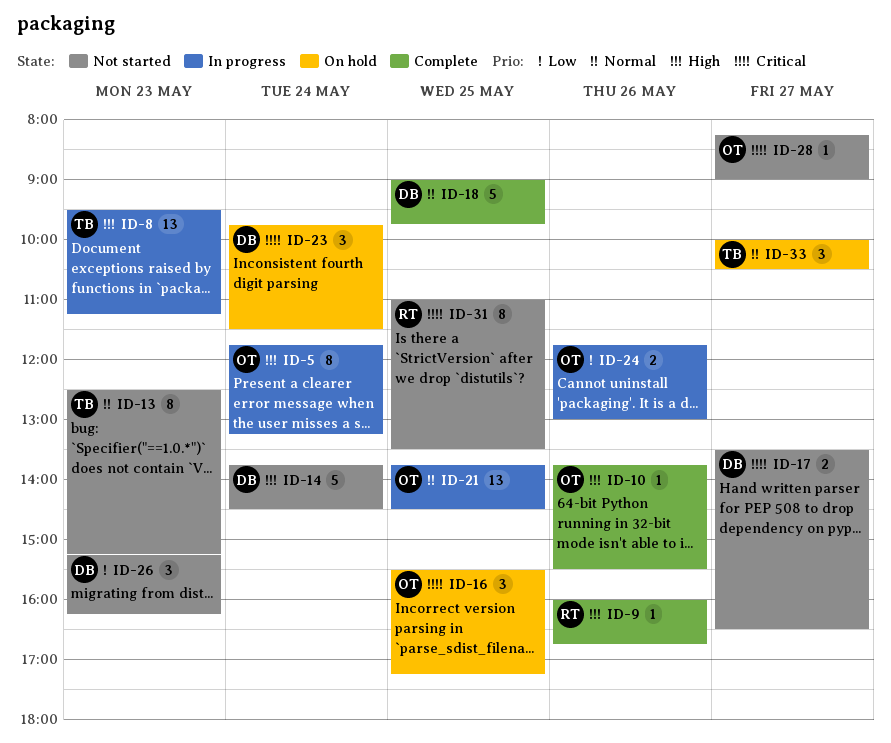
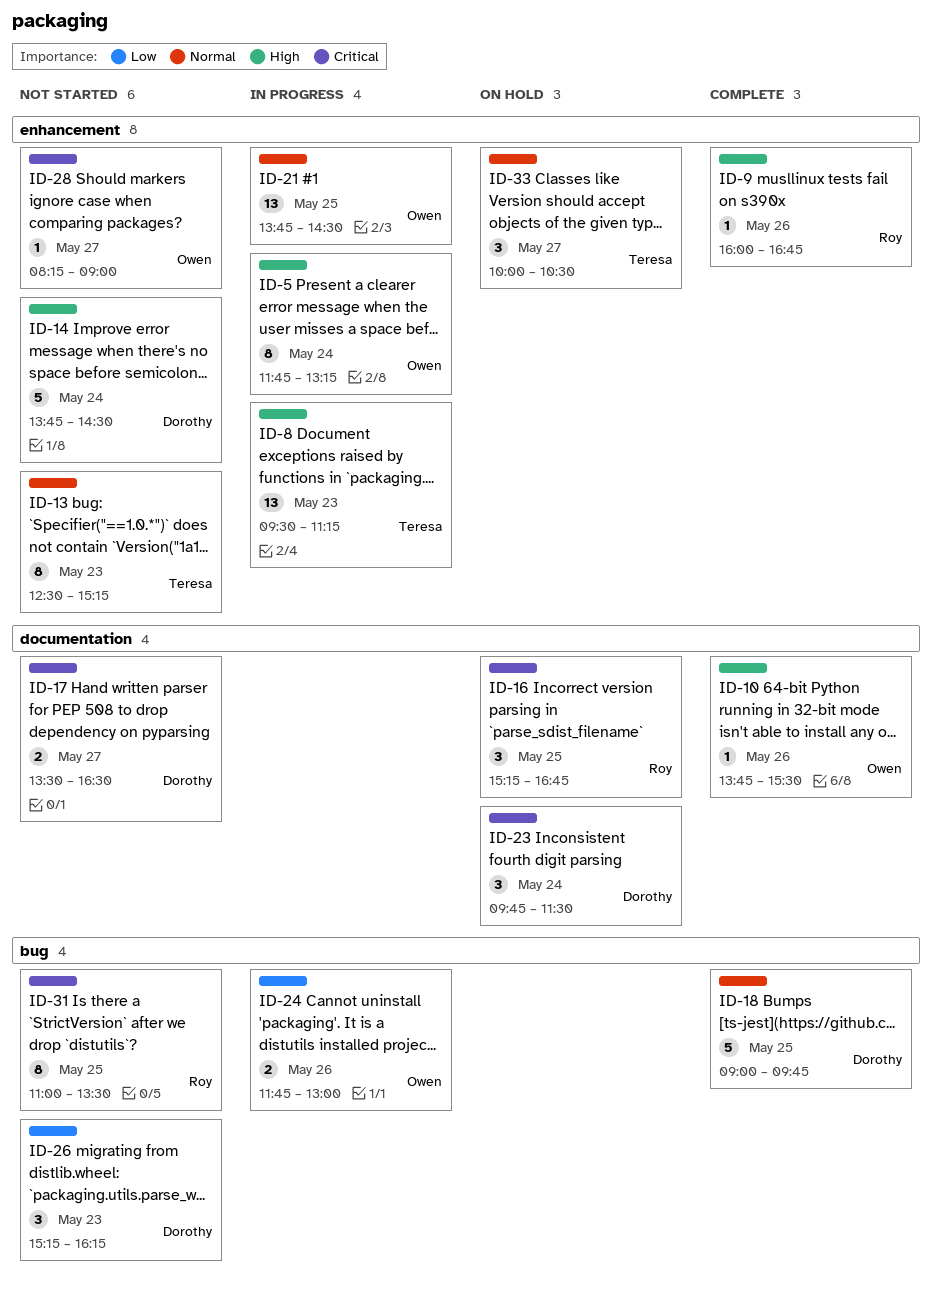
ID-16, owner: Owen -> Roy
ID-16, begins: 15:30 -> 15:15
ID-16, ends: 17:15 -> 16:45

